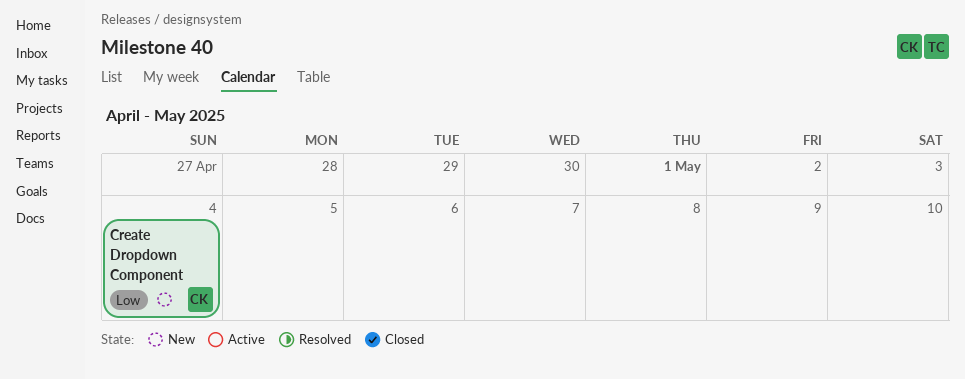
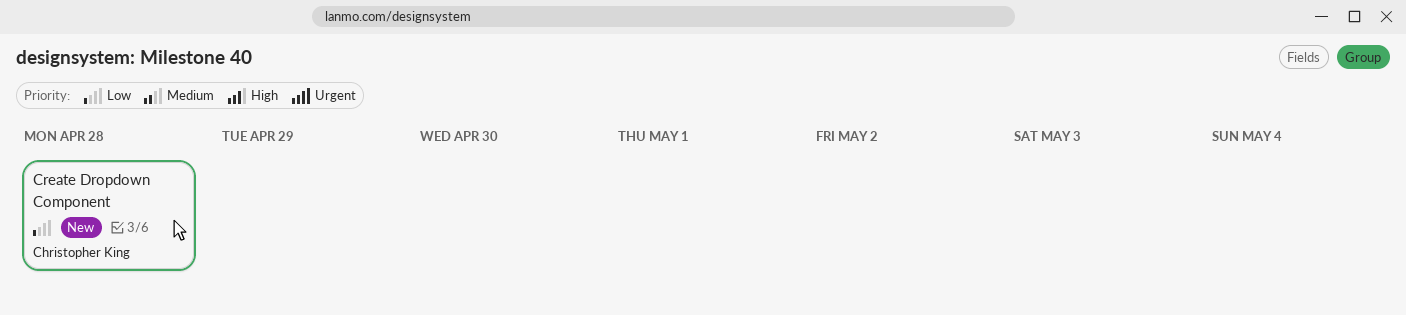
Create Dropdown Component, due: May 4 -> Apr 28

